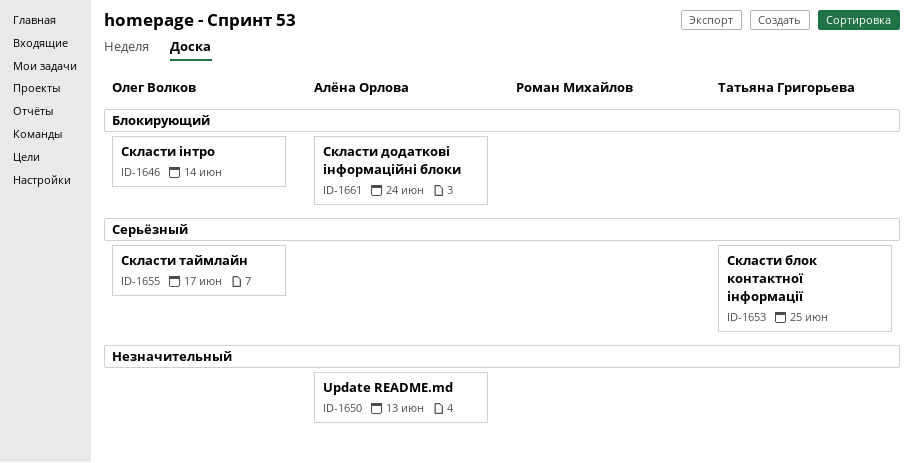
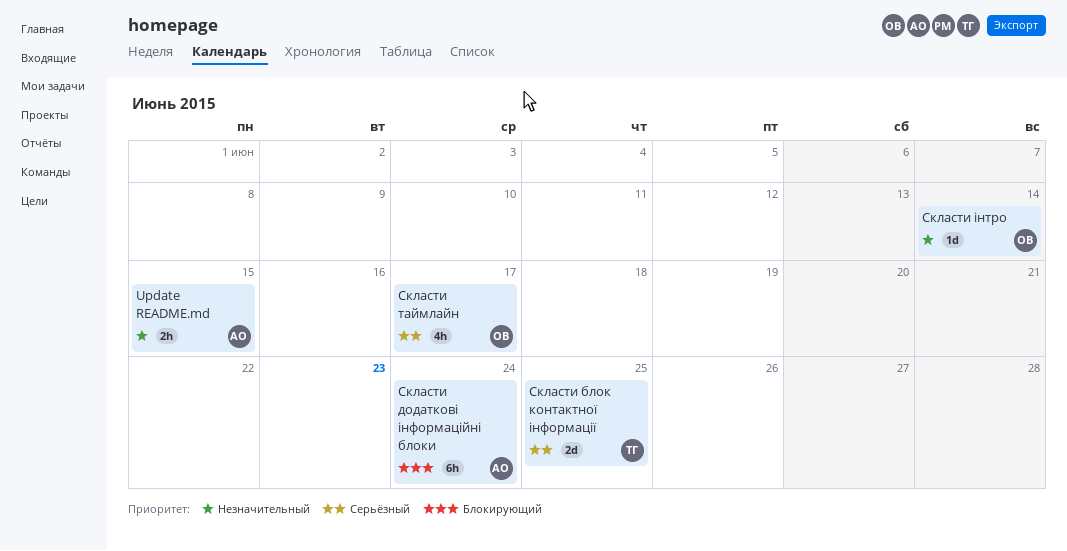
Update README.md, due: Jun 13 -> Jun 15
Скласти інтро, priority: Блокирующий -> Незначительный

